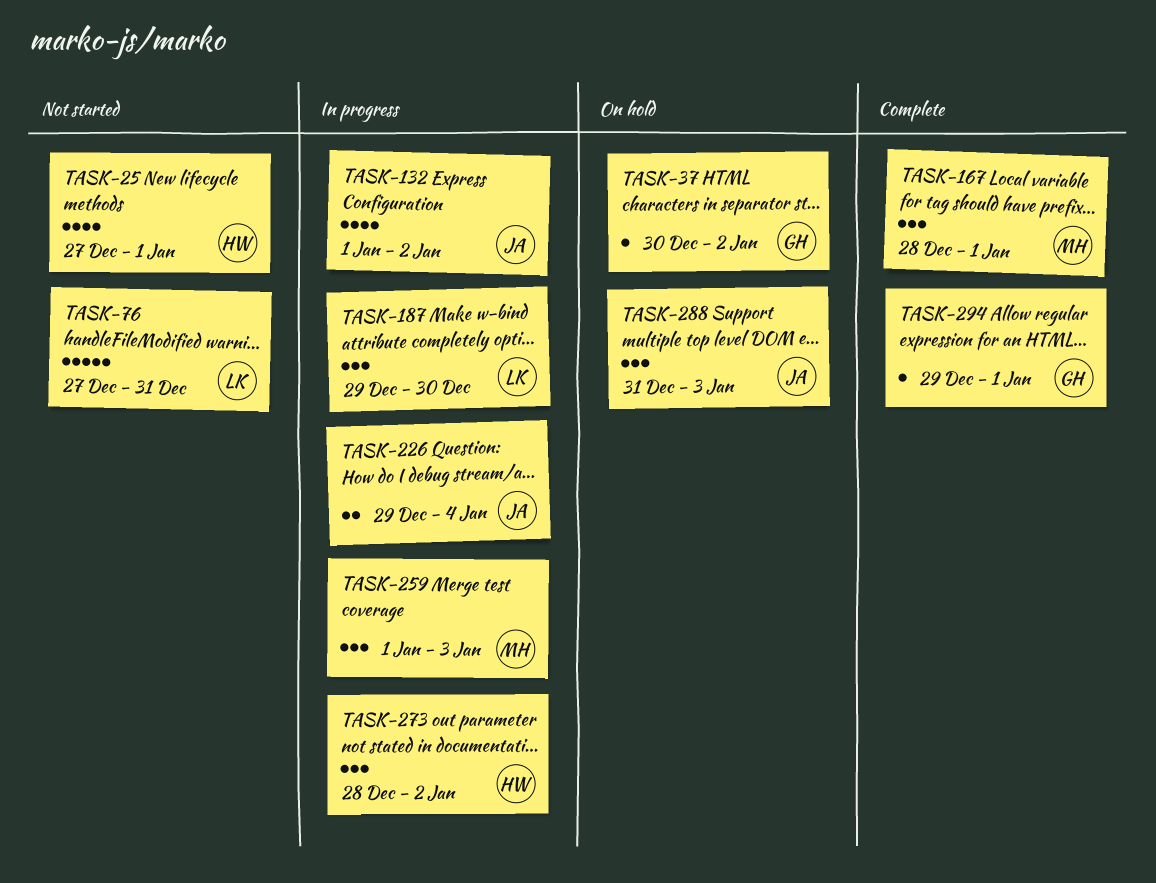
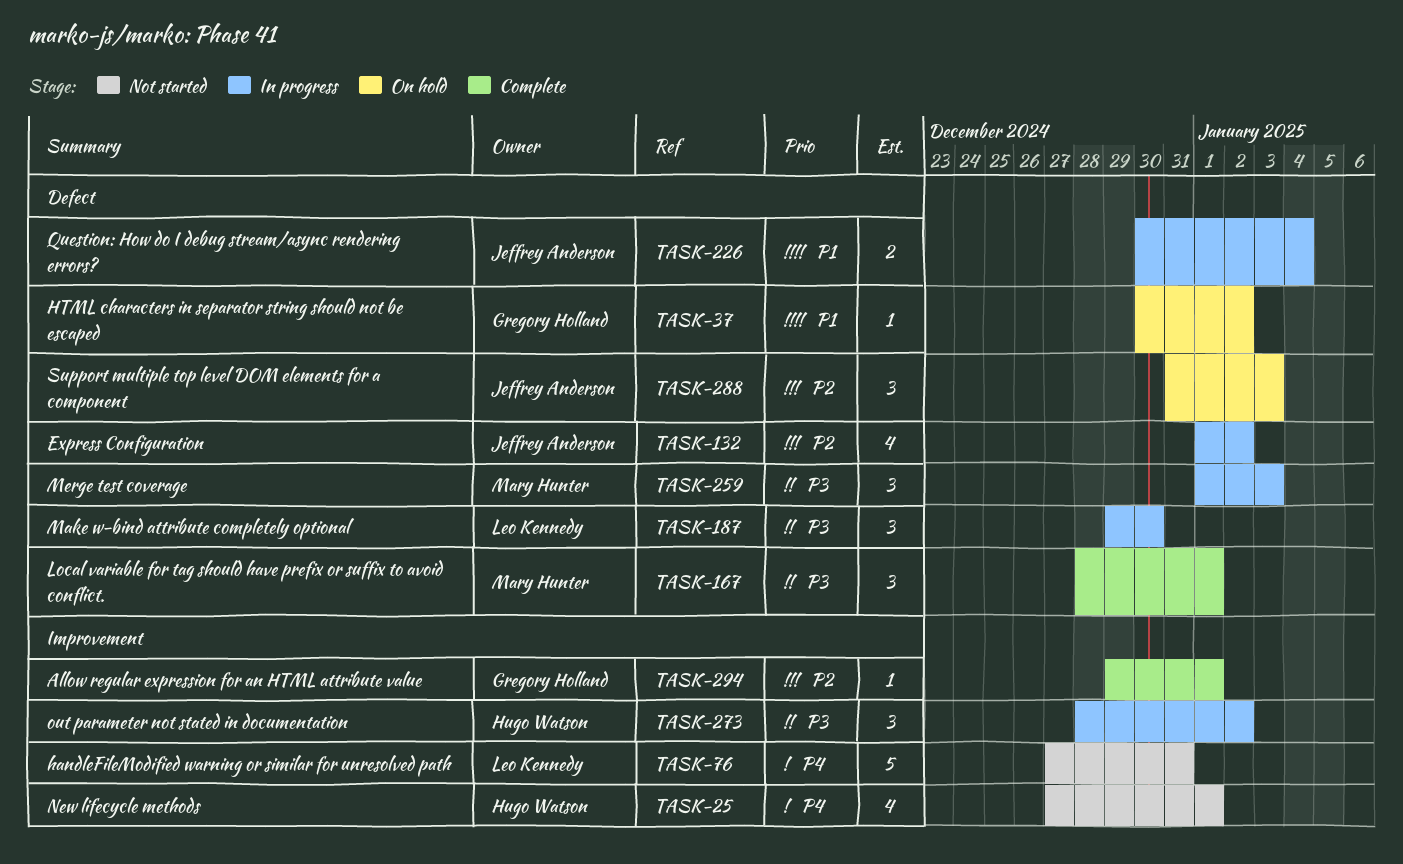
TASK-226, start: Dec 29 -> Dec 30

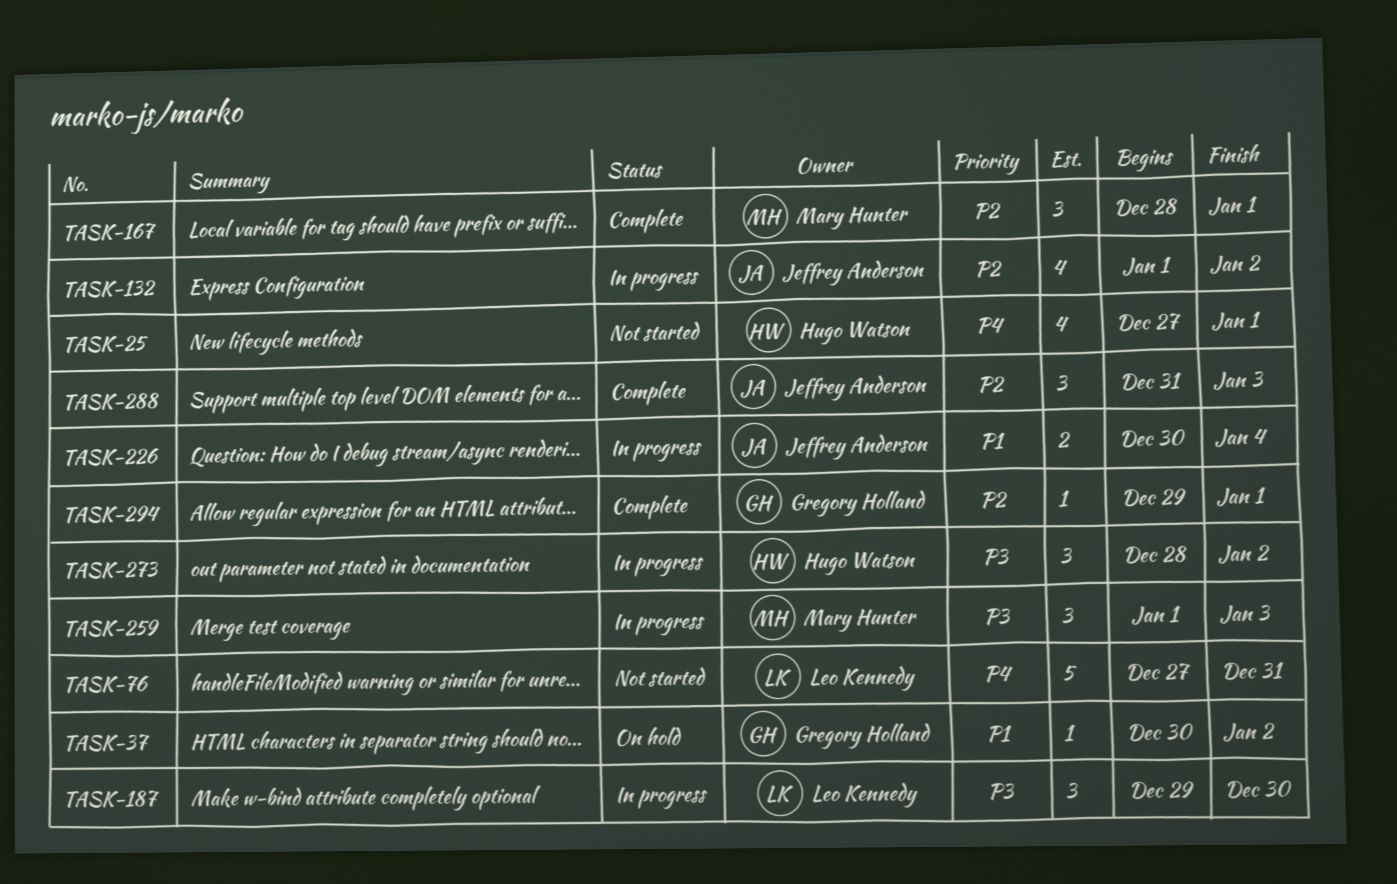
TASK-167, priority: P3 -> P2
TASK-288, status: On hold -> Complete

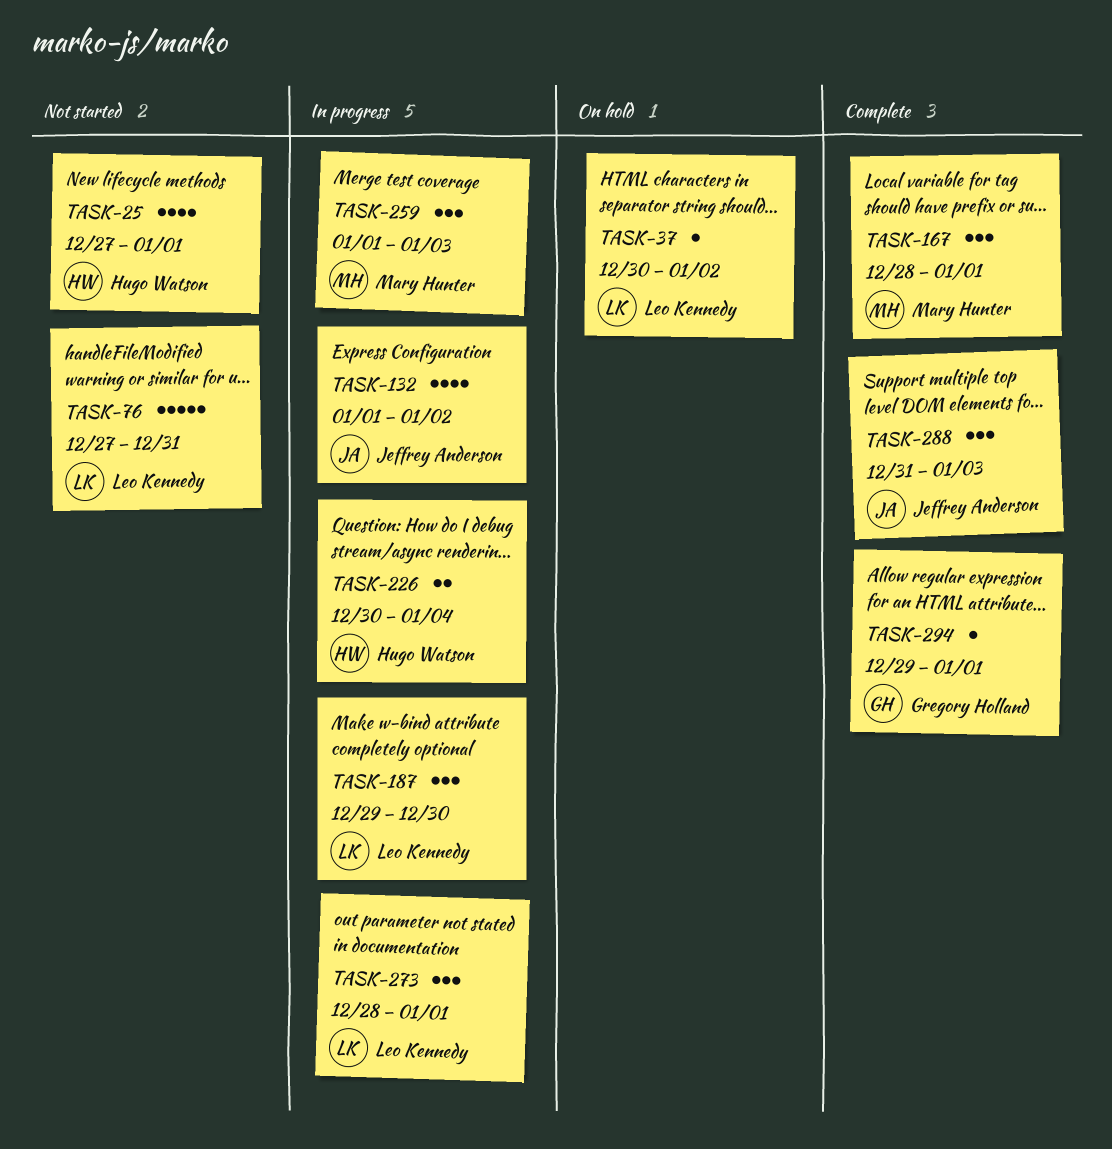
TASK-37, owner: Gregory Holland -> Leo Kennedy
TASK-226, owner: Jeffrey Anderson -> Hugo Watson
TASK-273, owner: Hugo Watson -> Leo Kennedy
TASK-273, due: Jan 2 -> Jan 1

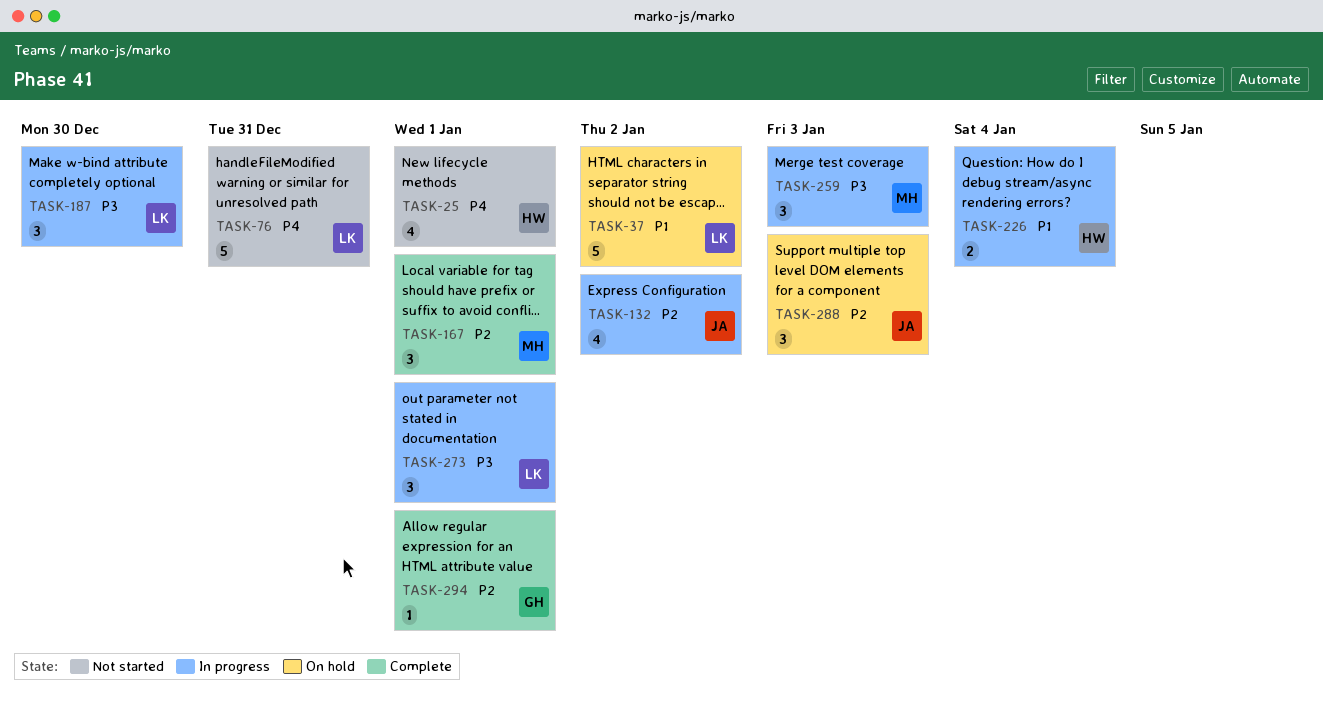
TASK-37, estimate: 1 -> 5
TASK-288, status: Complete -> On hold

